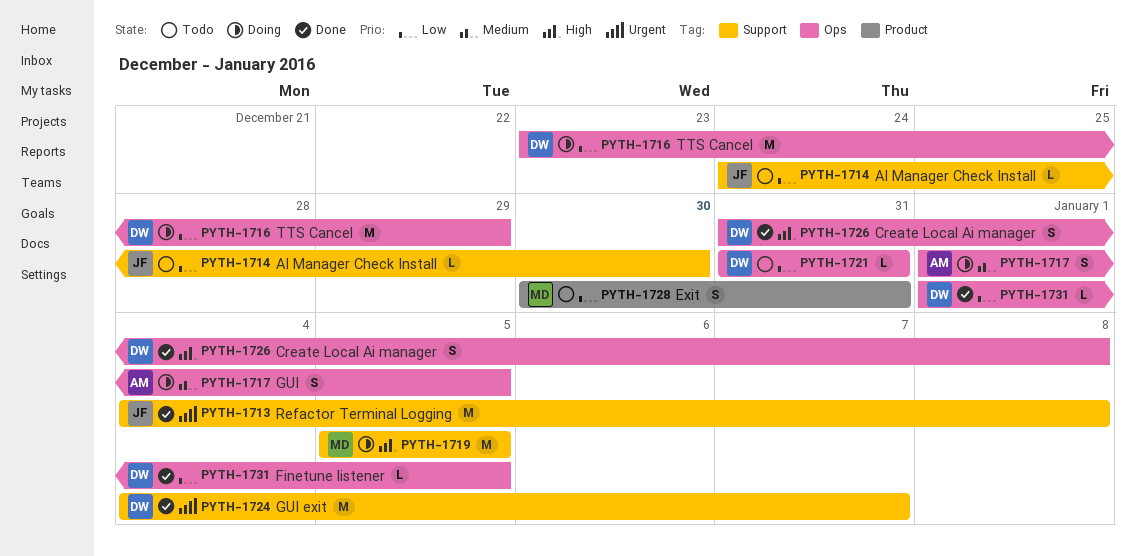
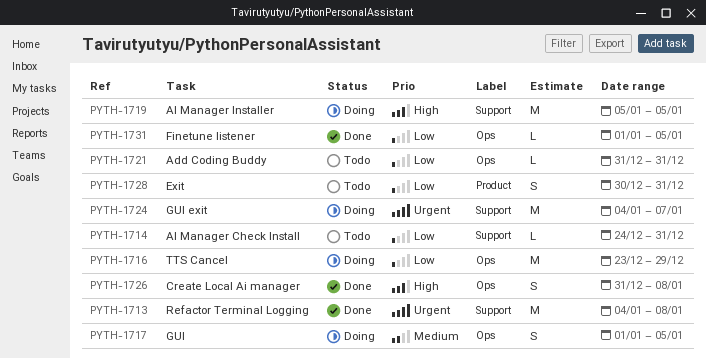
PYTH-1714, due: Dec 30 -> Dec 31
PYTH-1724, status: Done -> Doing

